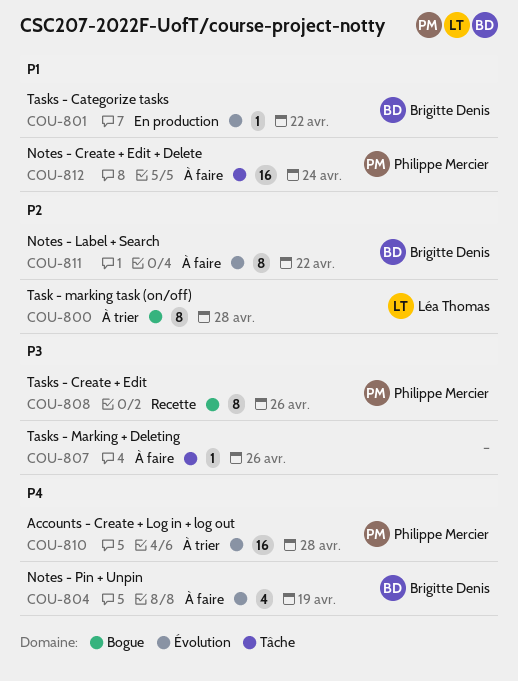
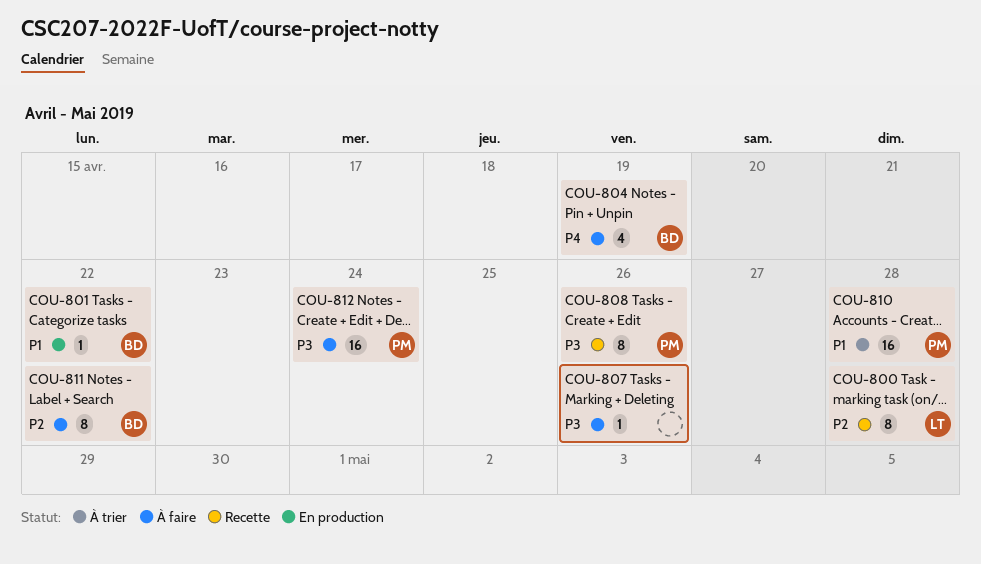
COU-800, status: À trier -> Recette
COU-810, priority: P4 -> P1
COU-812, priority: P1 -> P3

